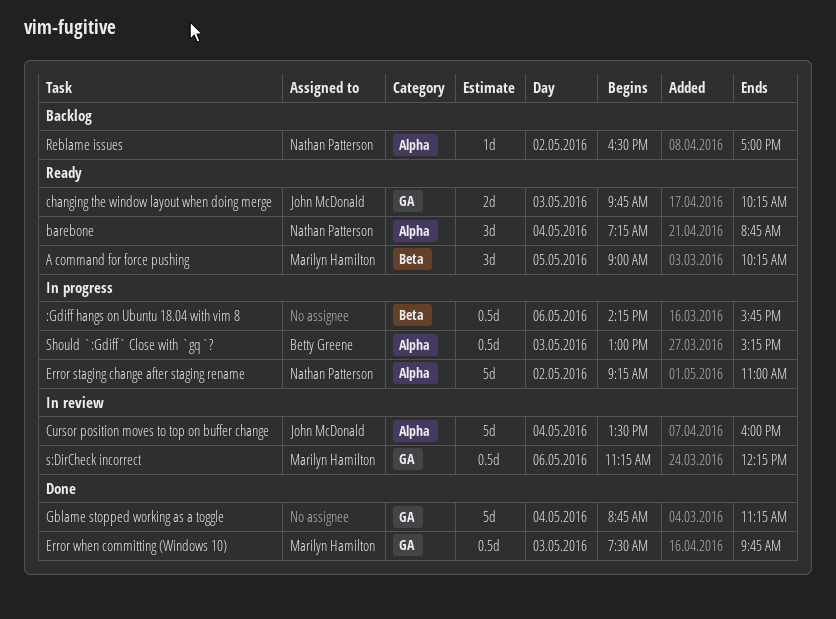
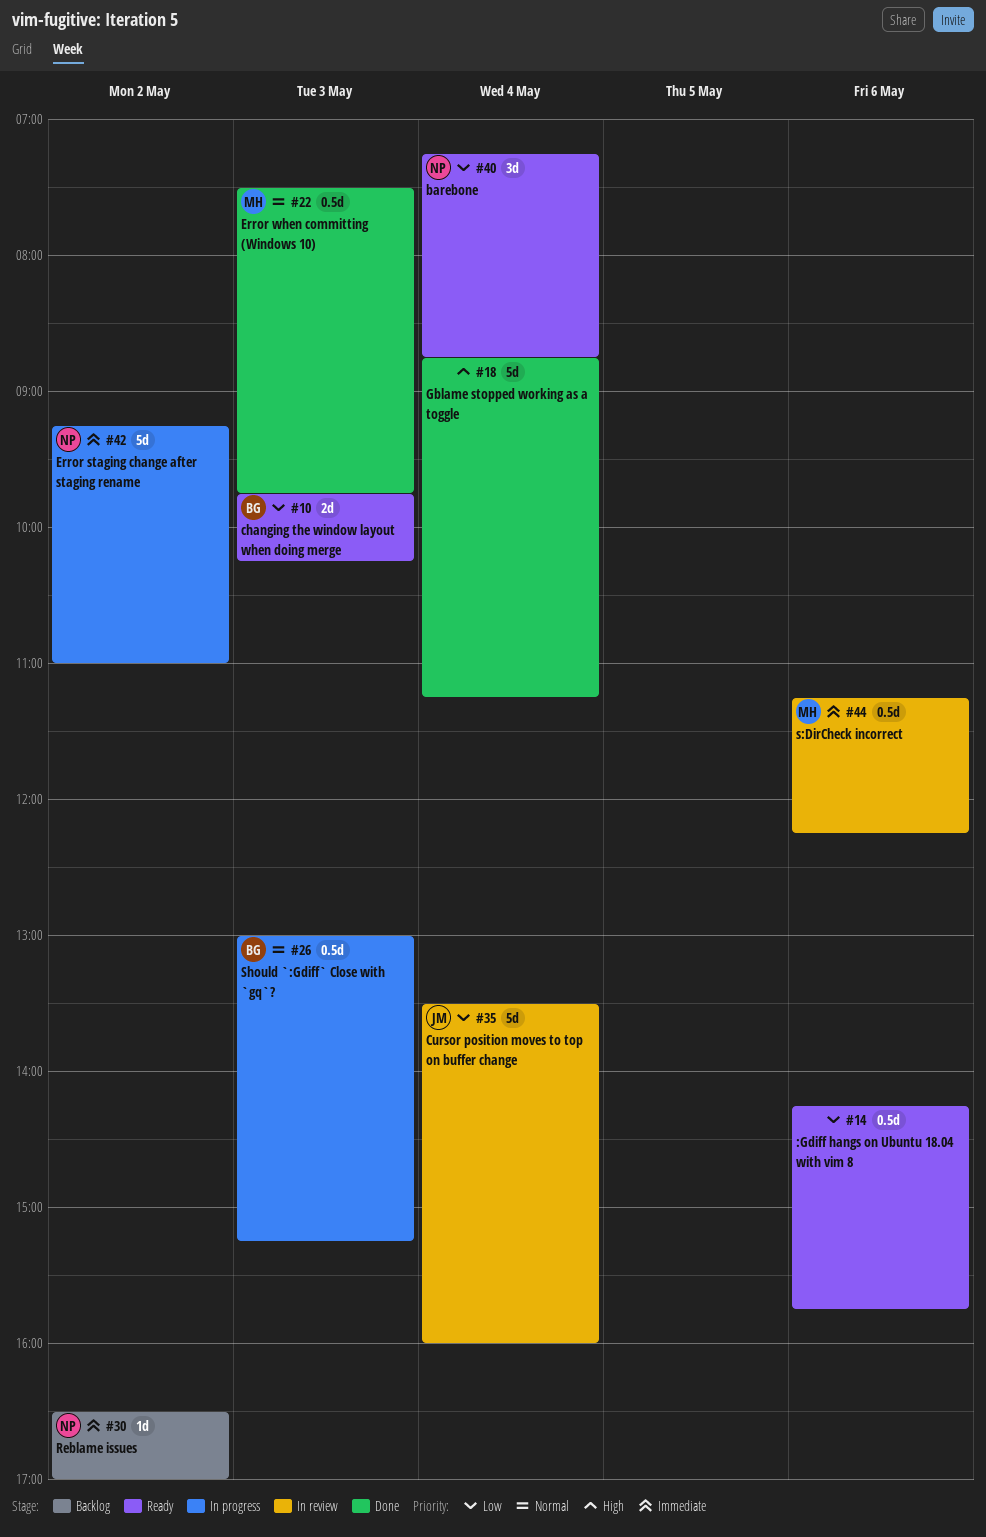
:Gdiff hangs on Ubuntu 18.04 with vim 8, status: In progress -> Ready
A command for force pushing: present -> none
changing the window layout when doing merge, owner: John McDonald -> Betty Greene

